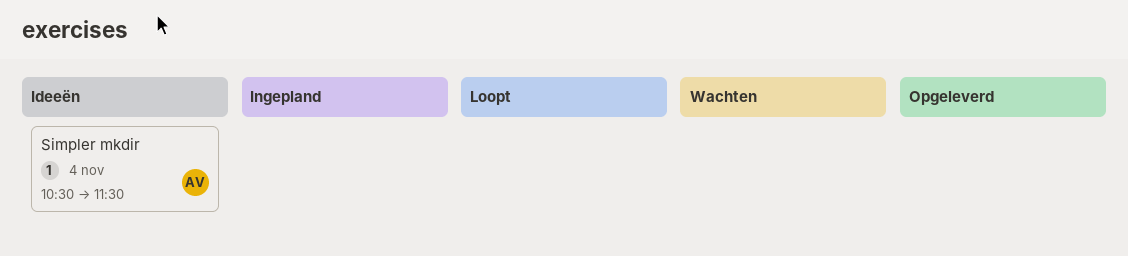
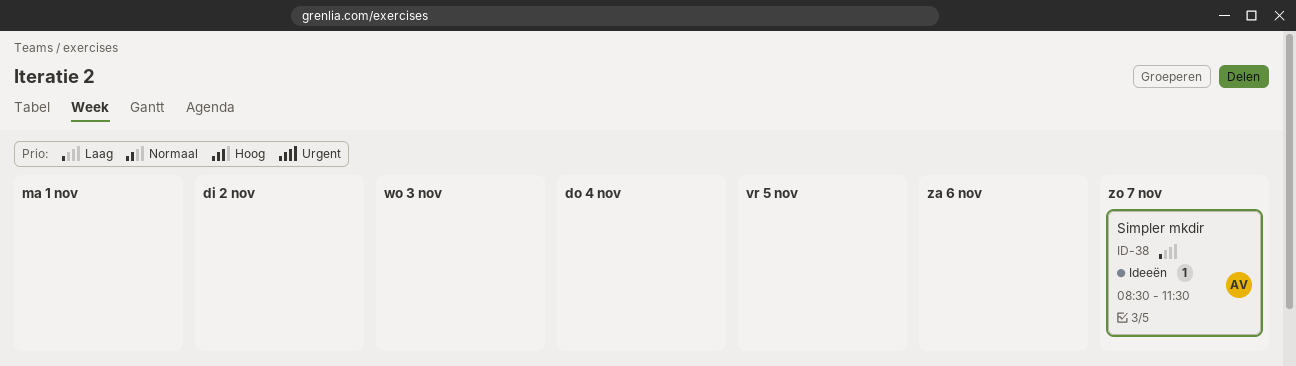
Simpler mkdir, day: Nov 4 -> Nov 7
Simpler mkdir, begins: 10:30 -> 08:30

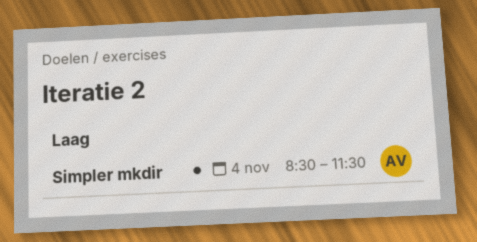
Simpler mkdir, day: Nov 7 -> Nov 4

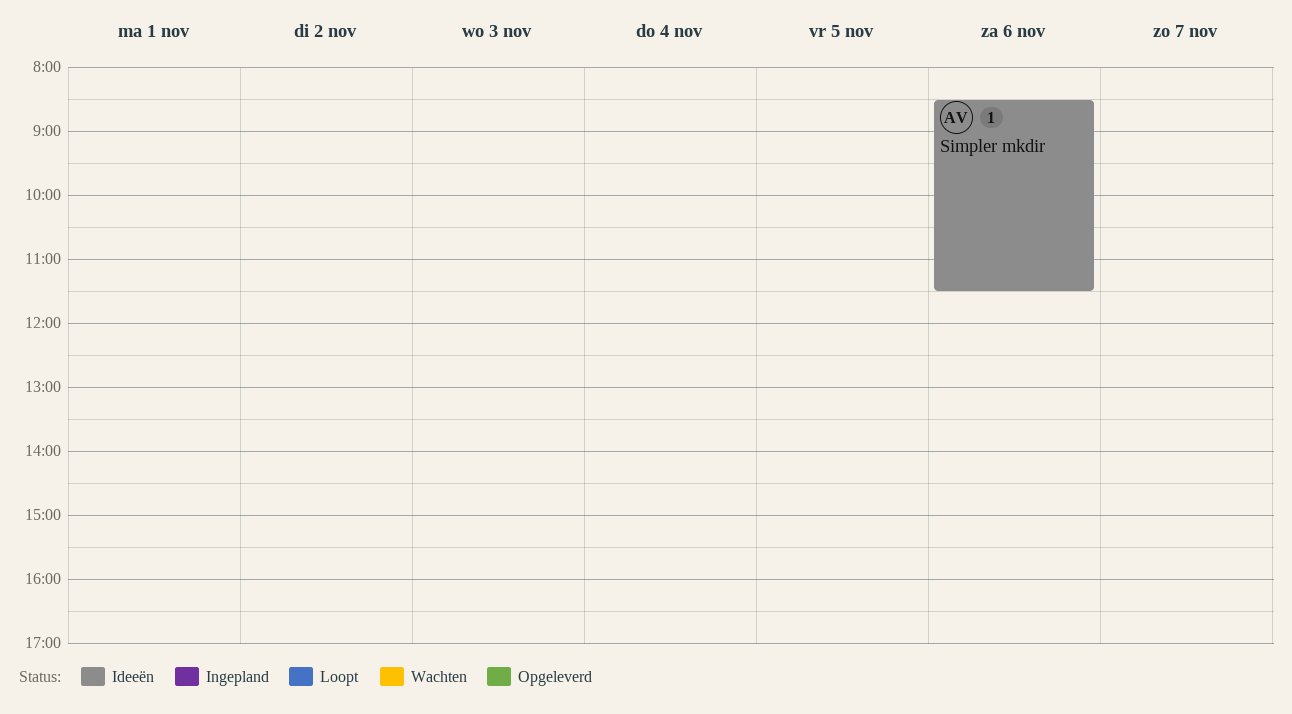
Simpler mkdir, day: Nov 4 -> Nov 6

